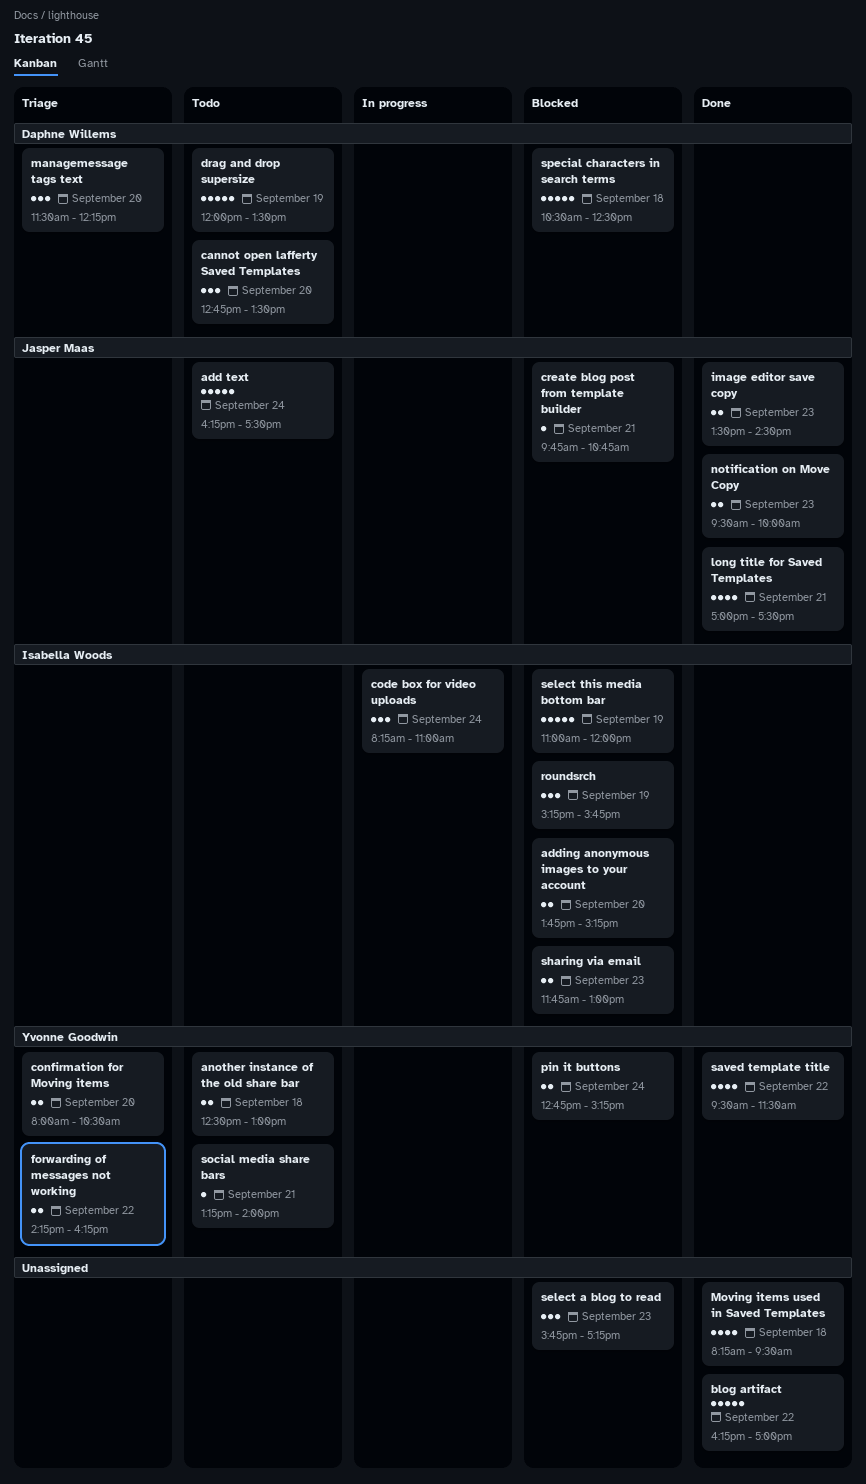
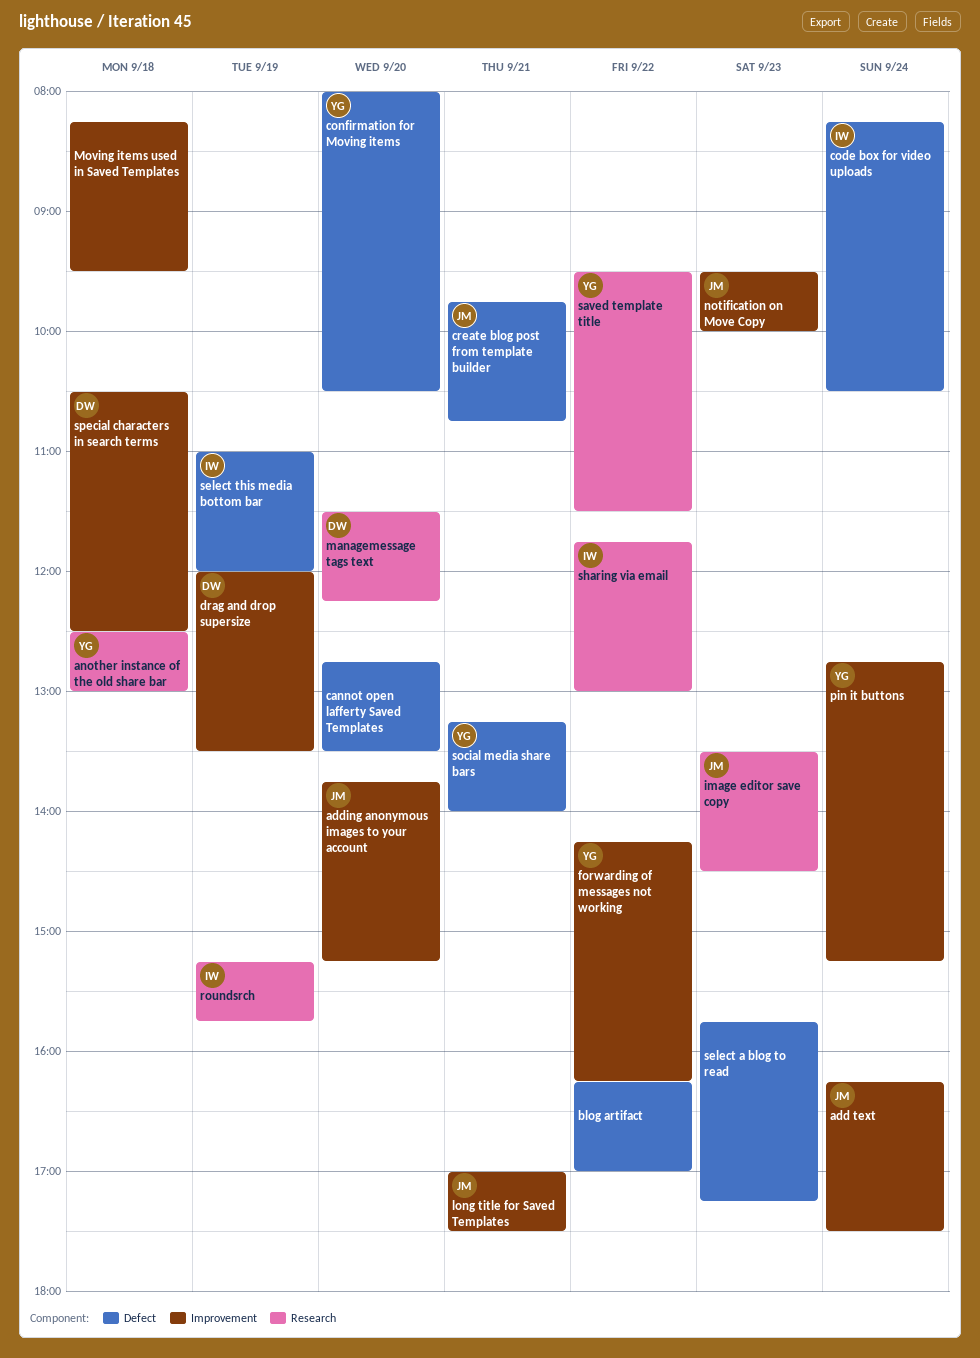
adding anonymous images to your account, owner: Isabella Woods -> Jasper Maas
cannot open lafferty Saved Templates, owner: Daphne Willems -> none
code box for video uploads, ends: 11:00 -> 10:30
sharing via email, day: Sep 23 -> Sep 22

